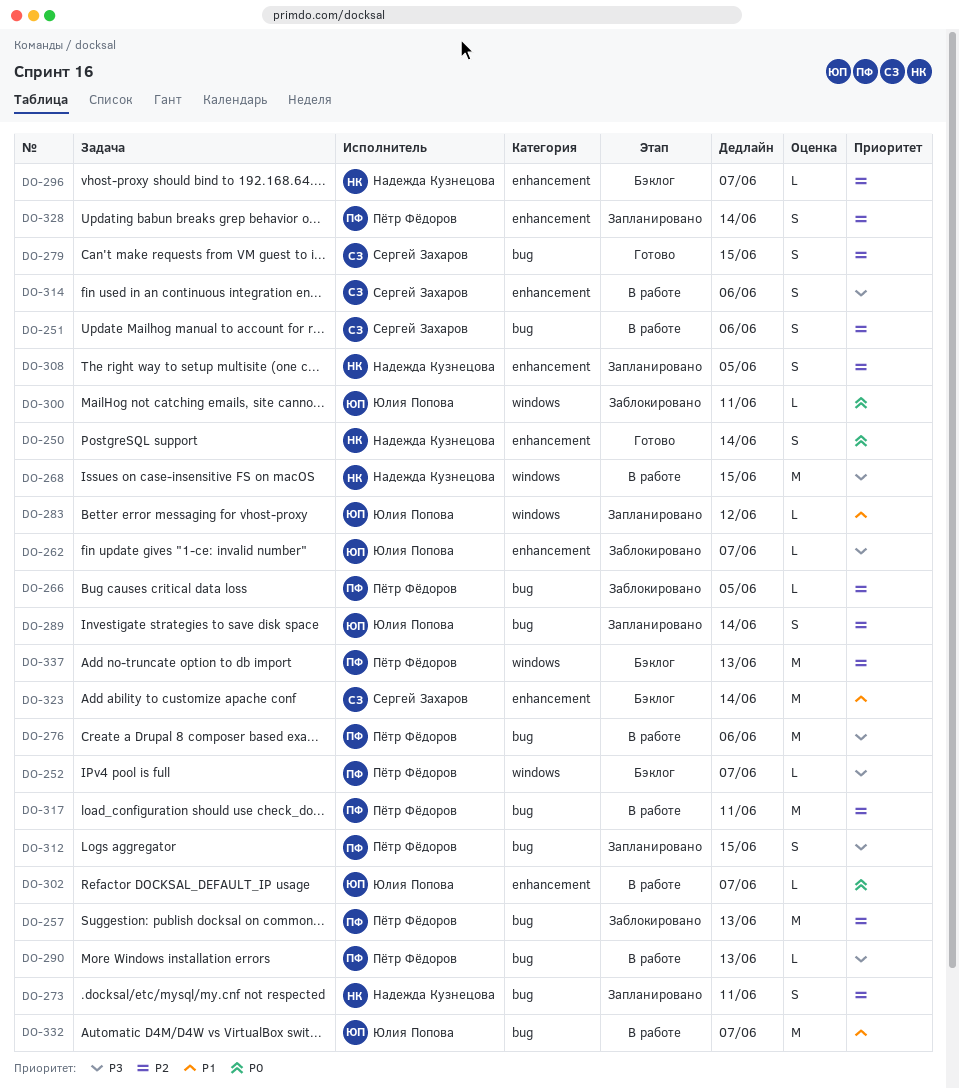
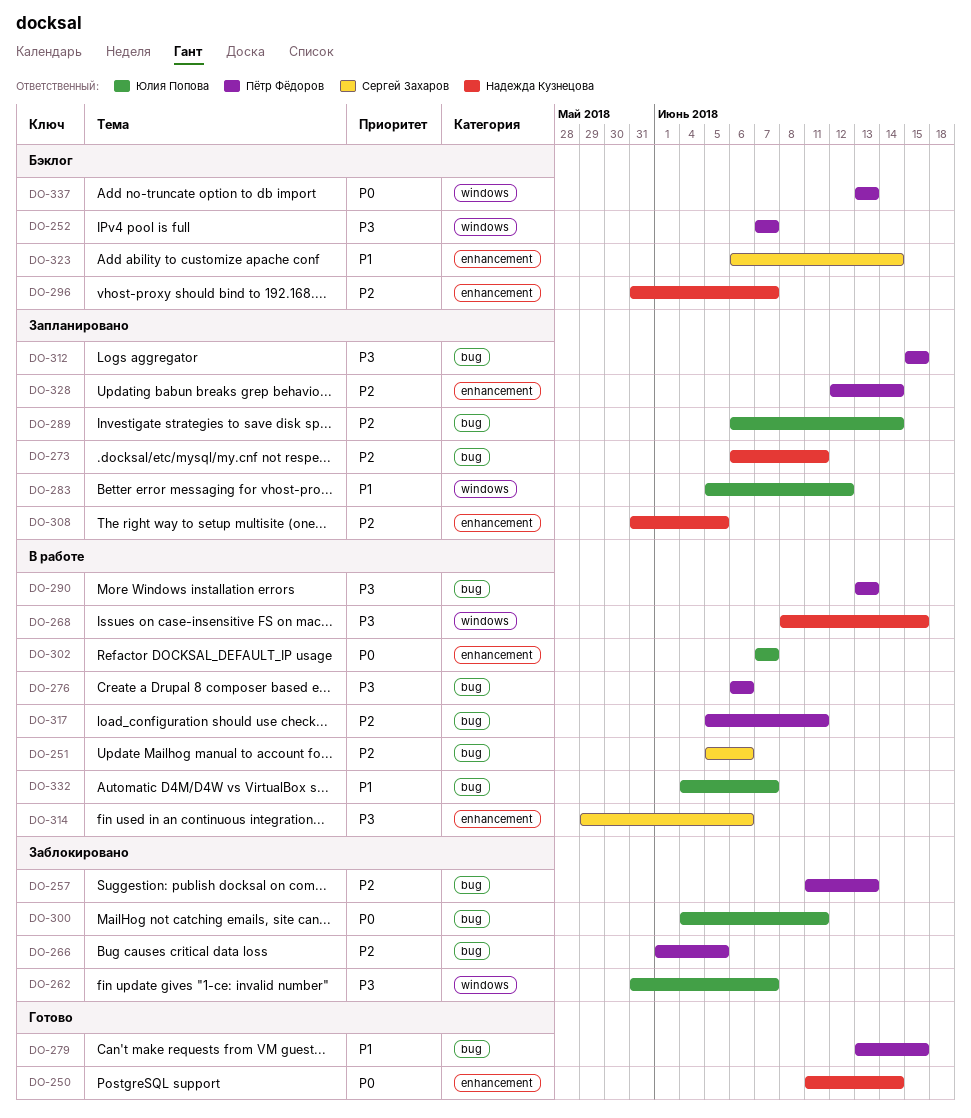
DO-262, label: enhancement -> windows
DO-279, owner: Сергей Захаров -> Пётр Фёдоров
DO-279, priority: P2 -> P1
DO-300, label: windows -> bug
DO-337, priority: P2 -> P0

